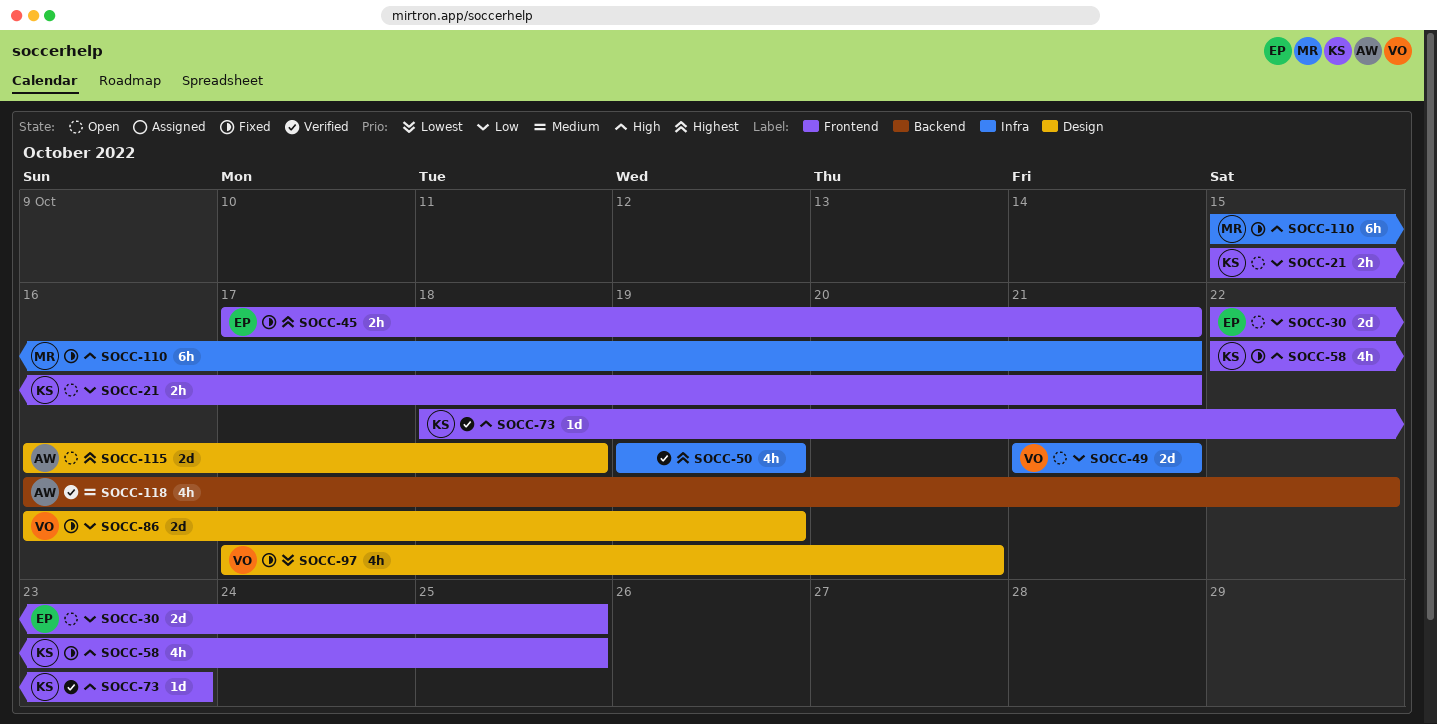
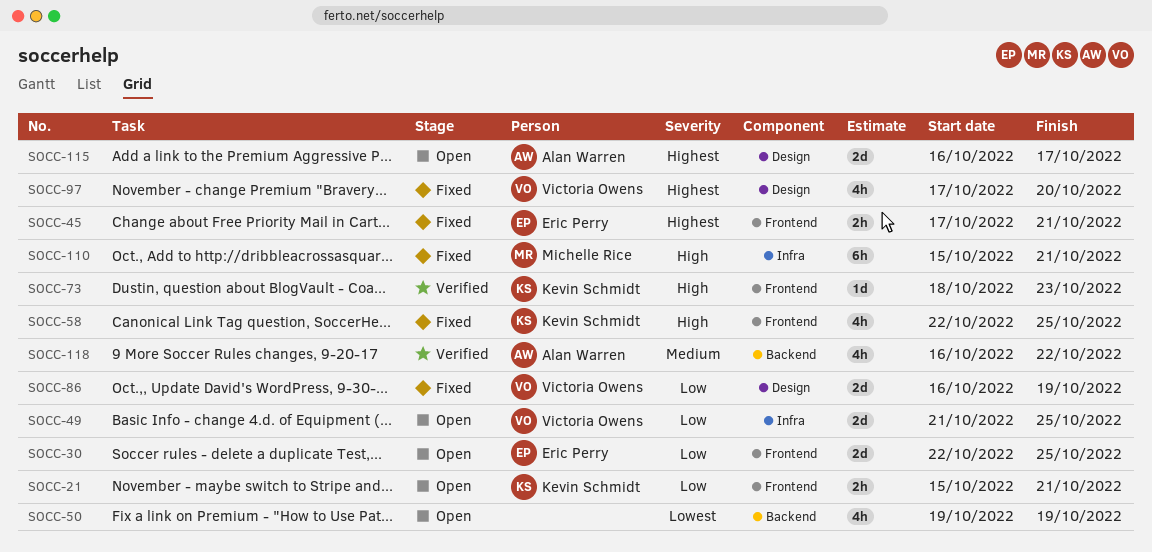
SOCC-49, due: Oct 21 -> Oct 25
SOCC-50, status: Verified -> Open
SOCC-50, priority: Highest -> Lowest
SOCC-50, label: Infra -> Backend
SOCC-97, priority: Lowest -> Highest
SOCC-115, due: Oct 18 -> Oct 17

